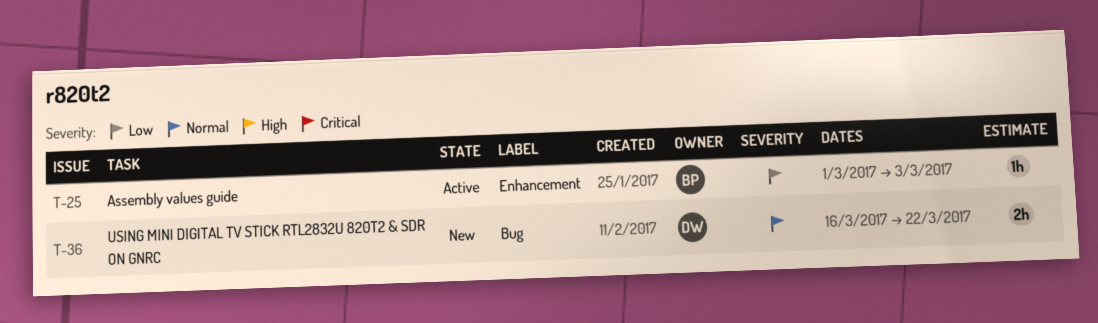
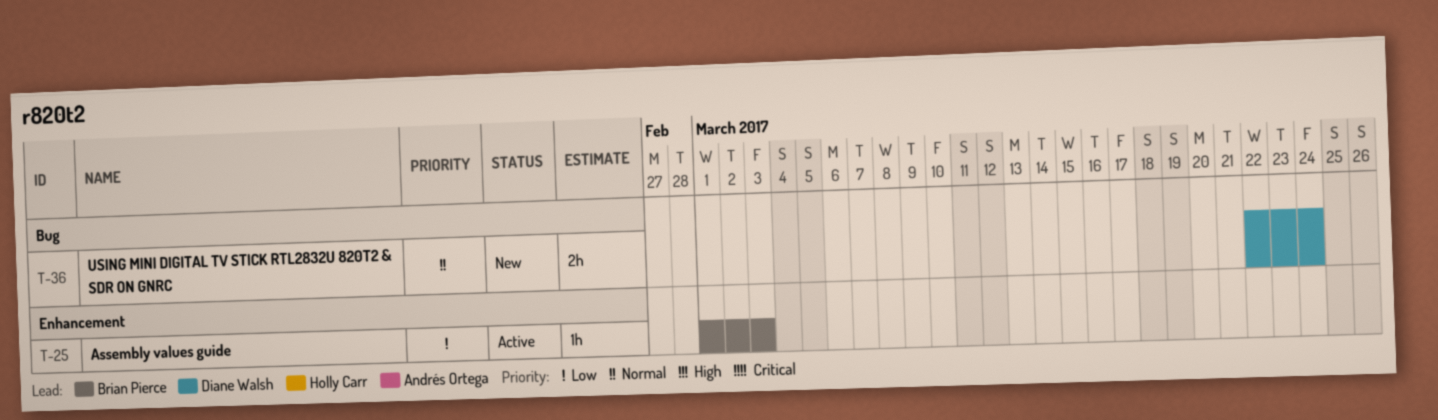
T-36, start: Mar 16 -> Mar 22
T-36, due: Mar 22 -> Mar 24

